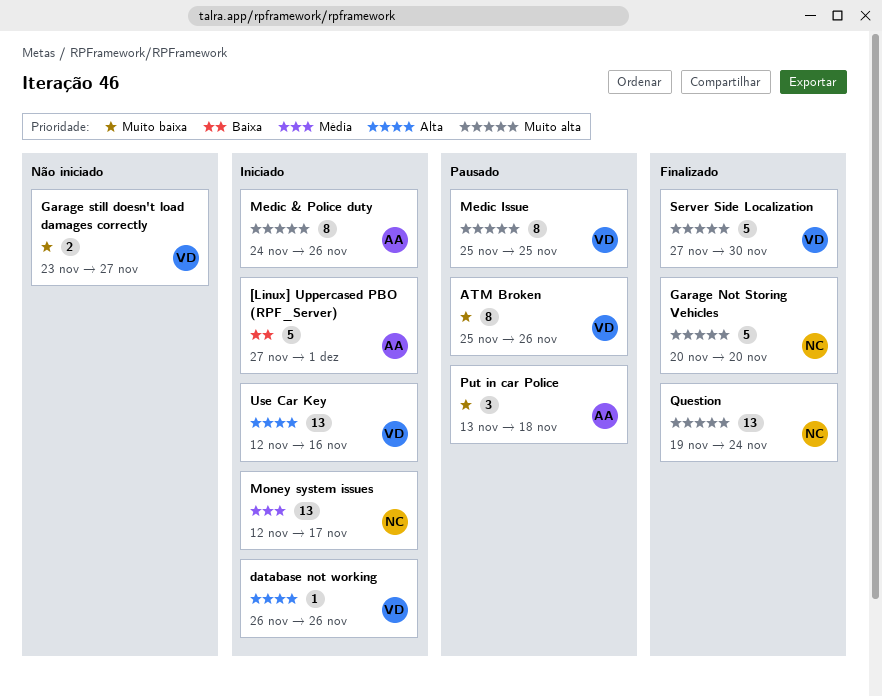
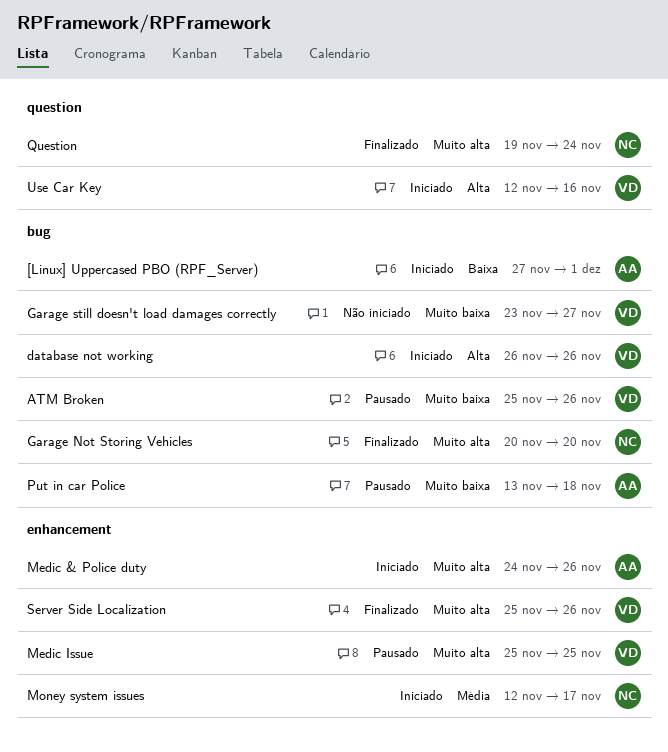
Server Side Localization, start: Nov 27 -> Nov 25
Server Side Localization, due: Nov 30 -> Nov 26

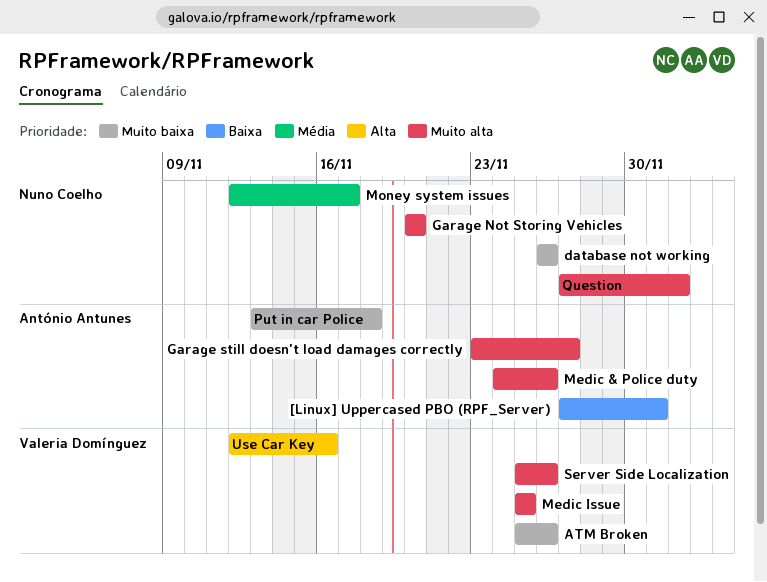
database not working, owner: Valeria Domínguez -> Nuno Coelho
database not working, priority: Alta -> Muito baixa
Garage still doesn't load damages correctly, owner: Valeria Domínguez -> António Antunes
Garage still doesn't load damages correctly, priority: Muito baixa -> Muito alta
Question, start: Nov 19 -> Nov 27
Question, due: Nov 24 -> Dec 2

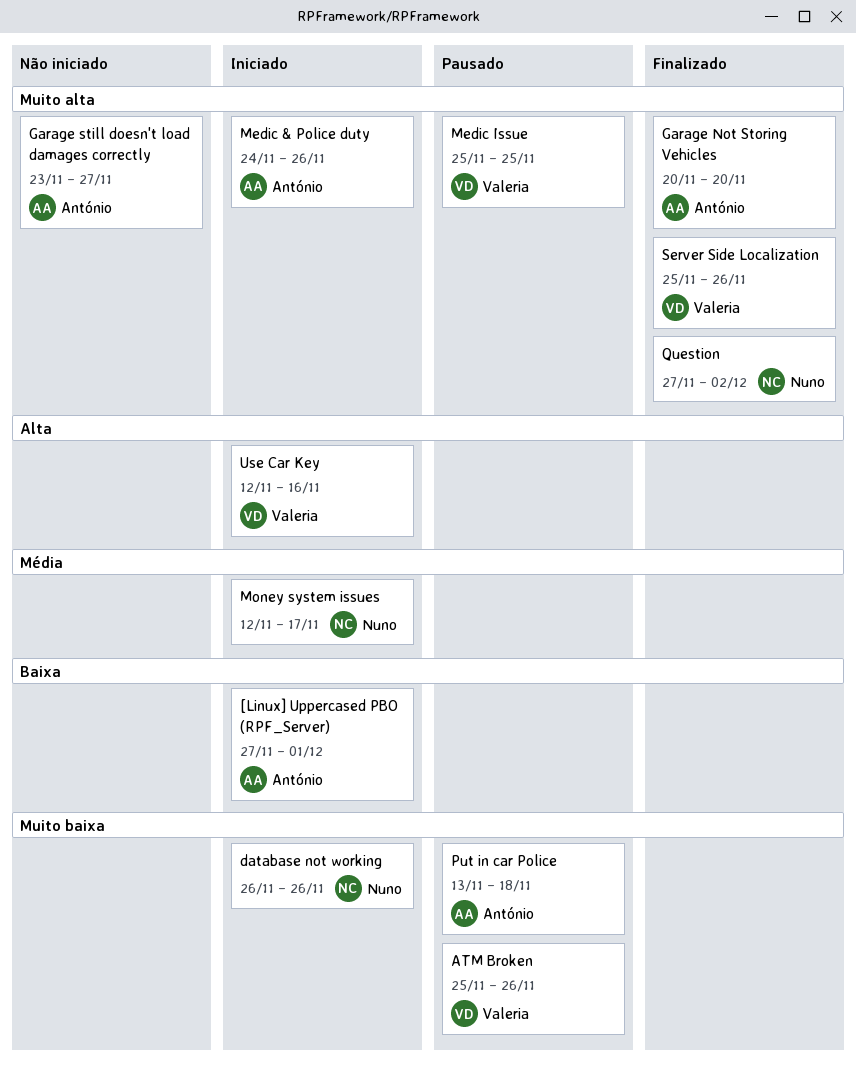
Garage Not Storing Vehicles, owner: Nuno Coelho -> António Antunes

